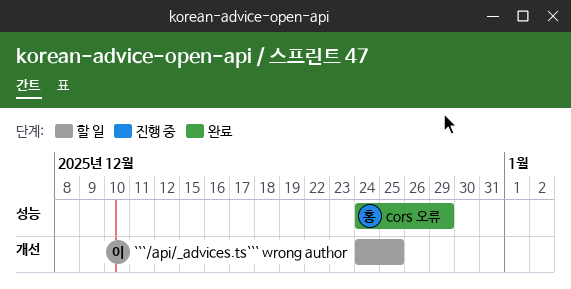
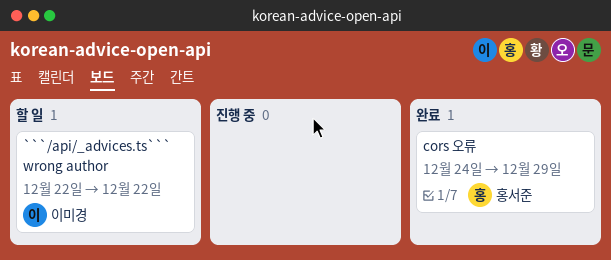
```/api/_advices.ts``` wrong author, start: Dec 24 -> Dec 22
```/api/_advices.ts``` wrong author, due: Dec 25 -> Dec 22

